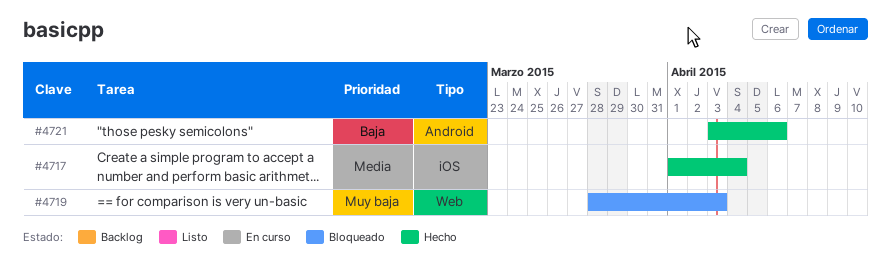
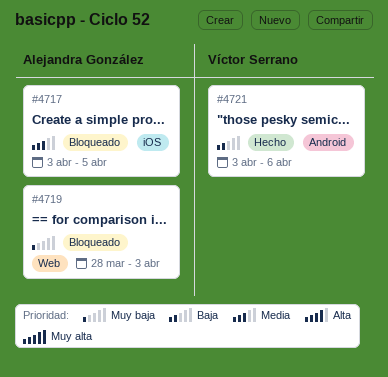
#4717, status: Hecho -> Bloqueado
#4717, start: Apr 1 -> Apr 3
#4717, due: Apr 4 -> Apr 5

